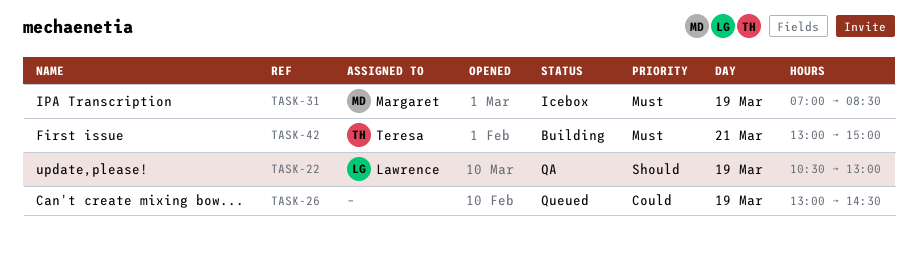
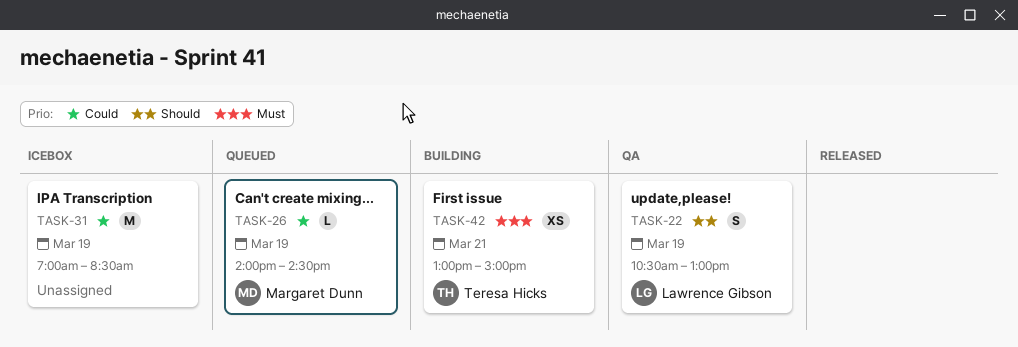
TASK-26, owner: none -> Margaret Dunn
TASK-26, begins: 13:00 -> 14:00
TASK-31, owner: Margaret Dunn -> none
TASK-31, priority: Must -> Could

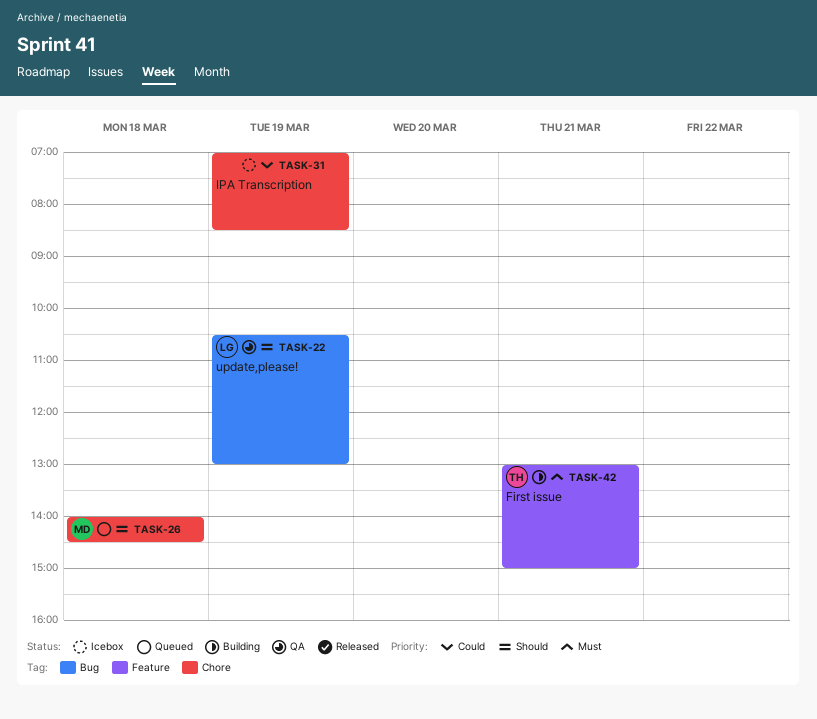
TASK-26, priority: Could -> Should
TASK-26, day: Mar 19 -> Mar 18

